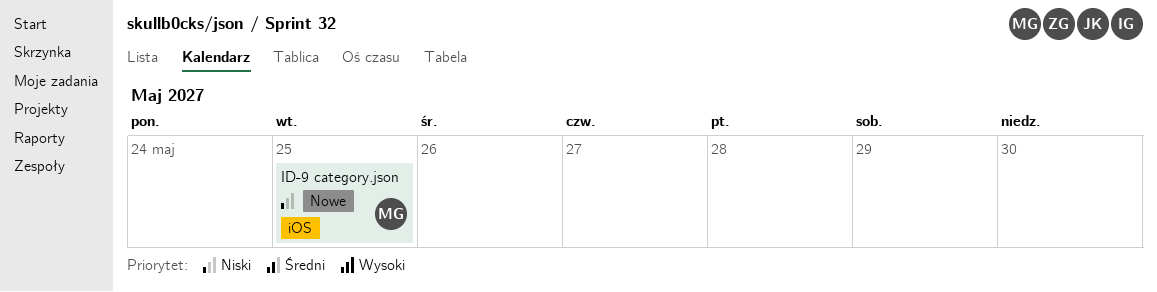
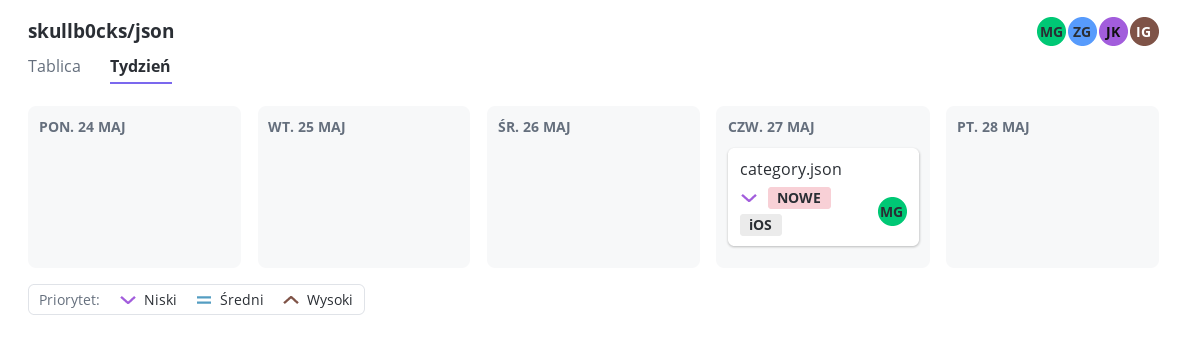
category.json, due: May 25 -> May 27

